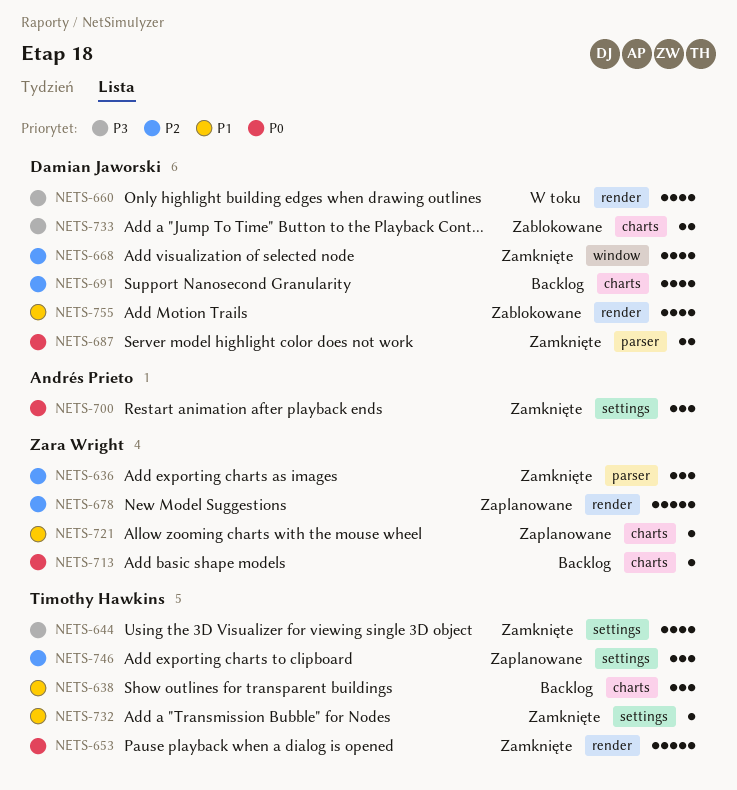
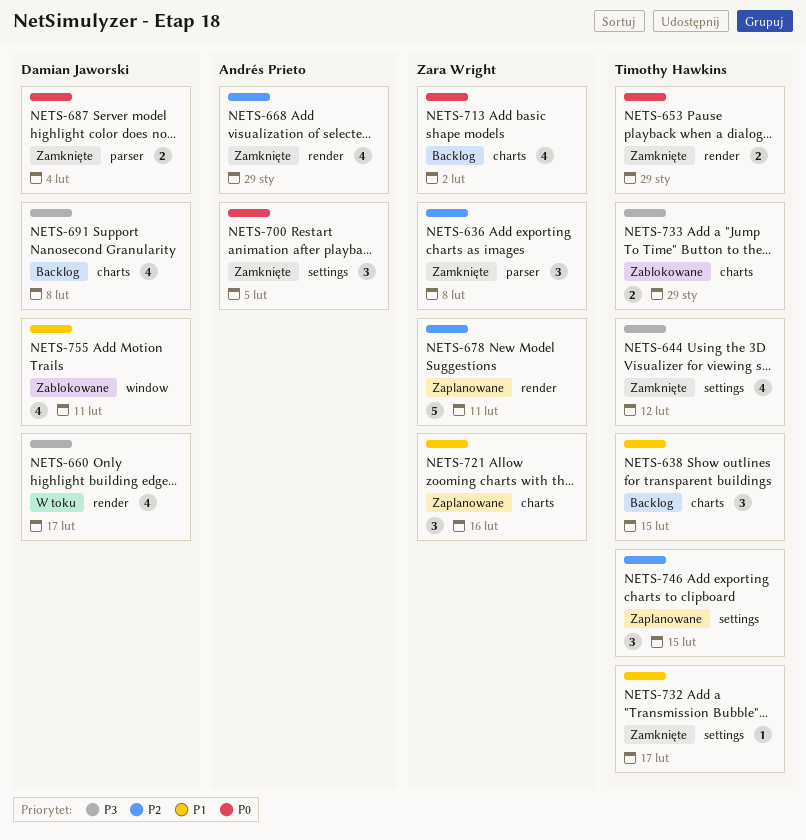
NETS-653, estimate: 5 -> 2
NETS-668, owner: Damian Jaworski -> Andrés Prieto
NETS-668, label: window -> render
NETS-691, priority: P2 -> P3
NETS-713, estimate: 1 -> 4
NETS-721, estimate: 1 -> 3
NETS-733, owner: Damian Jaworski -> Timothy Hawkins
NETS-755, label: render -> window

